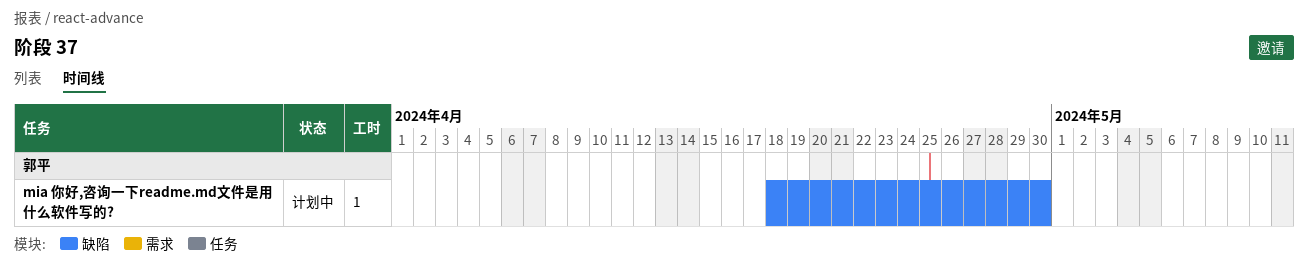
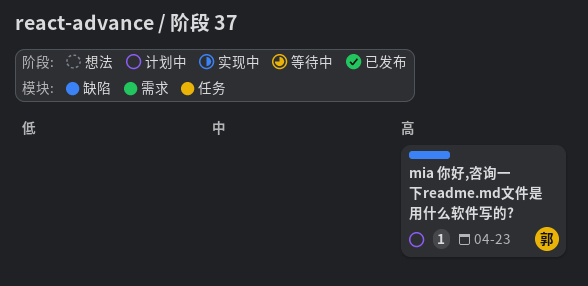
mia 你好,咨询一下readme.md文件是用什么软件写的?, due: Apr 30 -> Apr 23

